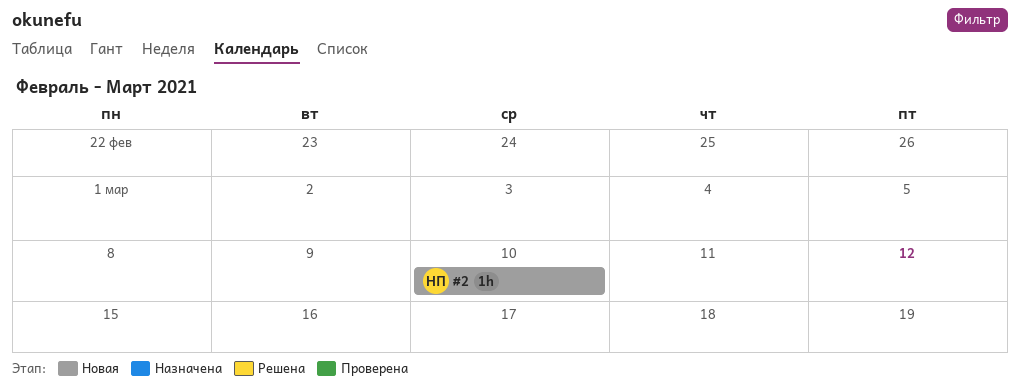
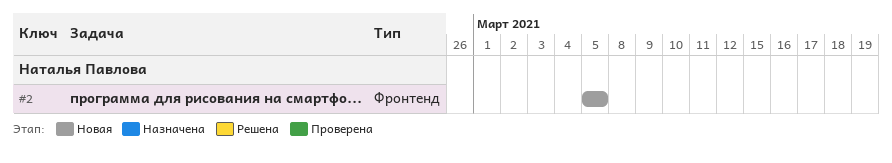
#2, start: Mar 10 -> Mar 5
#2, due: Mar 10 -> Mar 5

